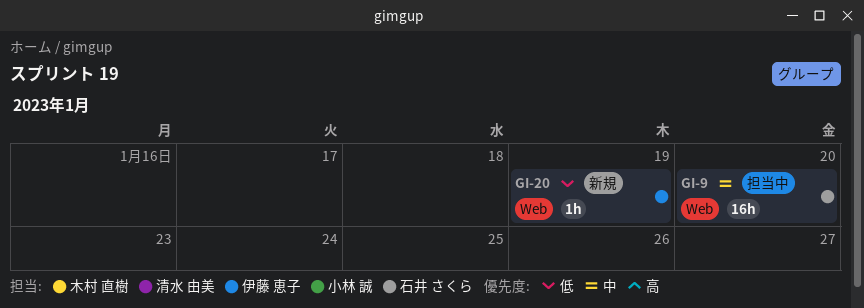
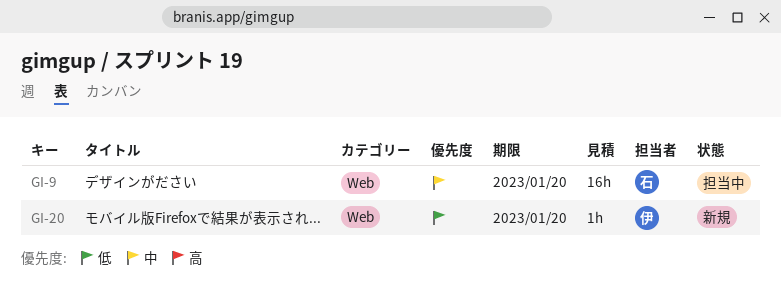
GI-20, due: Jan 19 -> Jan 20

